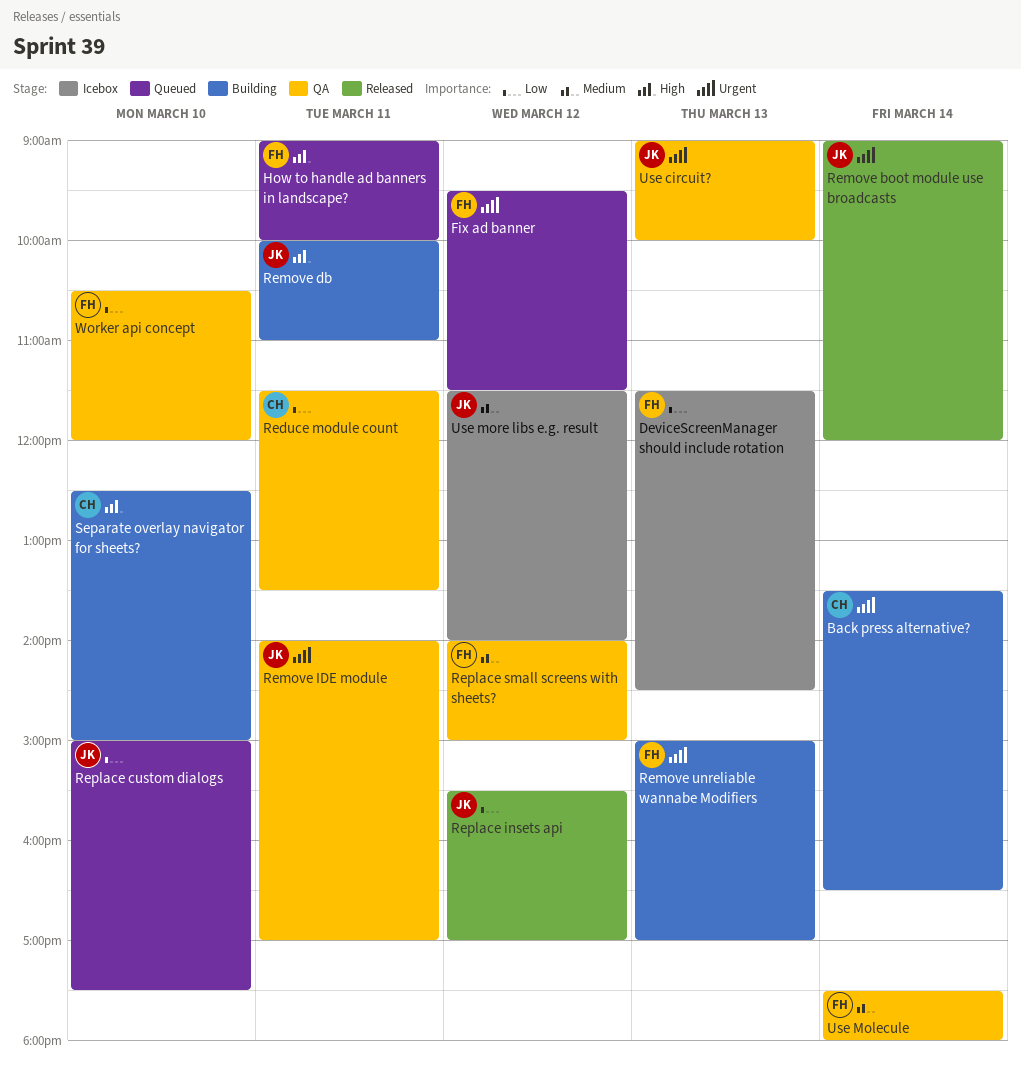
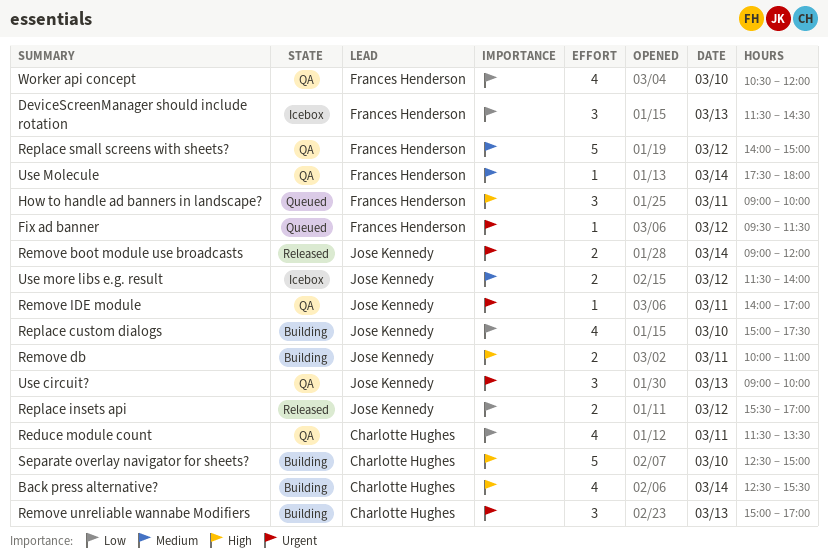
Back press alternative?, priority: Urgent -> High
Back press alternative?, begins: 13:30 -> 12:30
Back press alternative?, ends: 16:30 -> 15:30
Remove unreliable wannabe Modifiers, owner: Frances Henderson -> Charlotte Hughes
Replace custom dialogs, status: Queued -> Building

